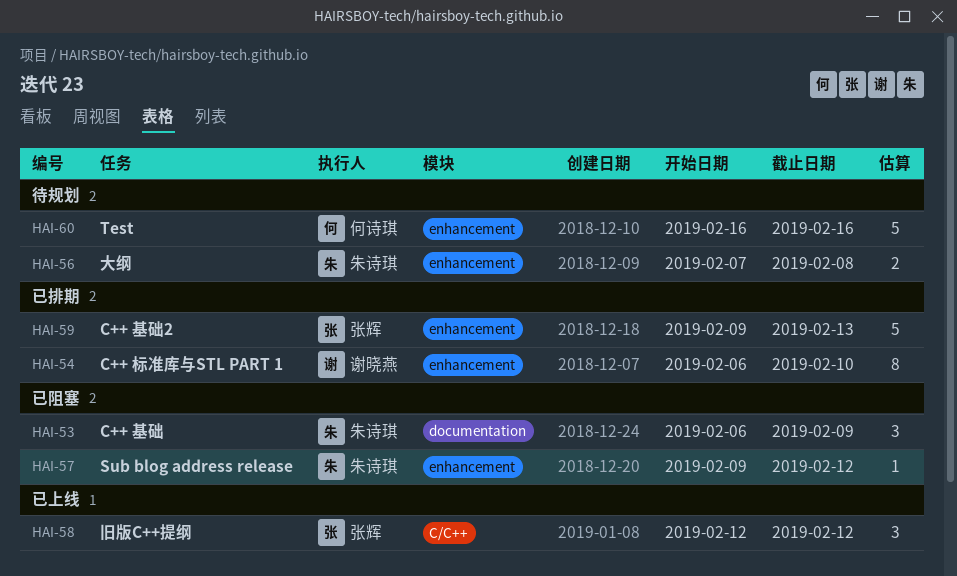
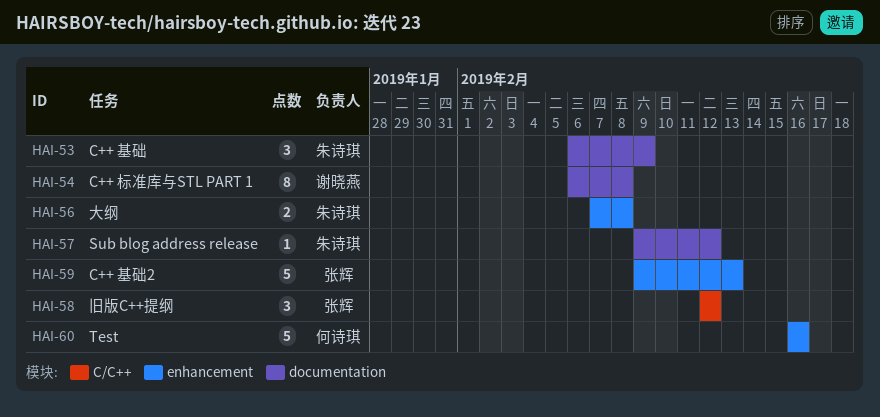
HAI-54, label: enhancement -> documentation
HAI-54, due: Feb 10 -> Feb 8
HAI-57, label: enhancement -> documentation

